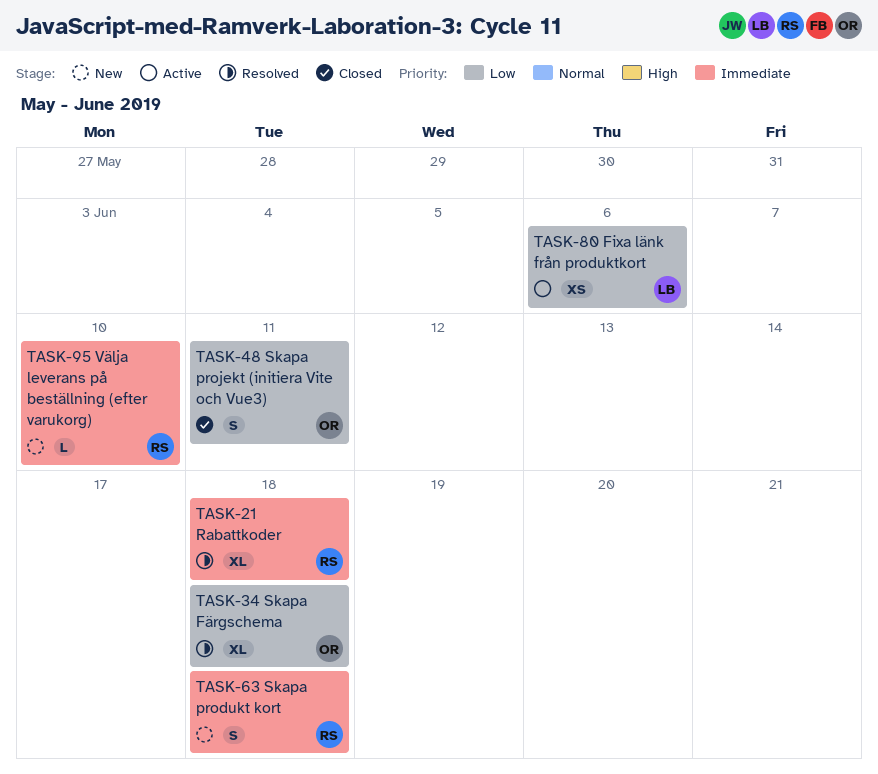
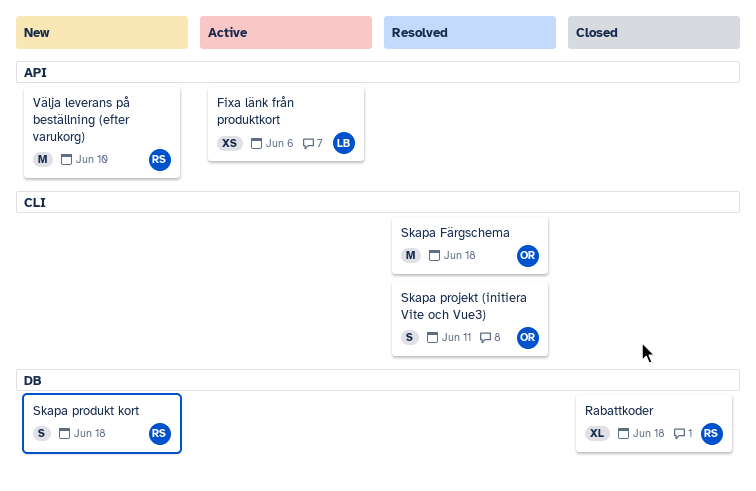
Rabattkoder, status: Resolved -> Closed
Skapa Färgschema, estimate: XL -> M
Skapa projekt (initiera Vite och Vue3), status: Closed -> Resolved
Välja leverans på beställning (efter varukorg), estimate: L -> M

